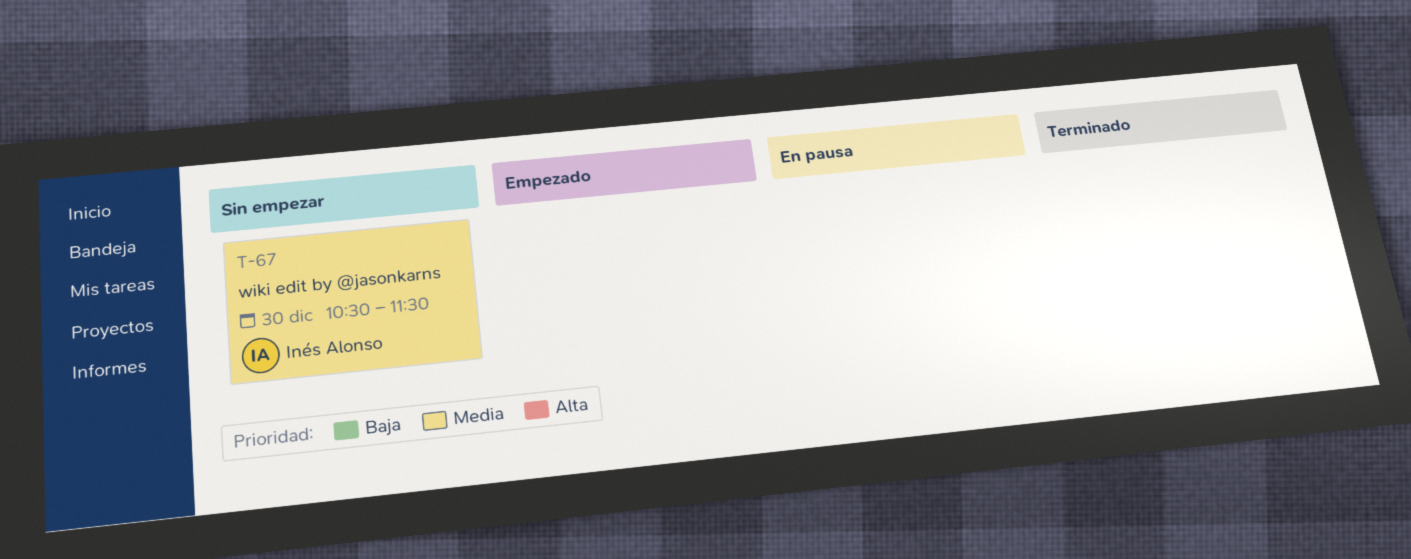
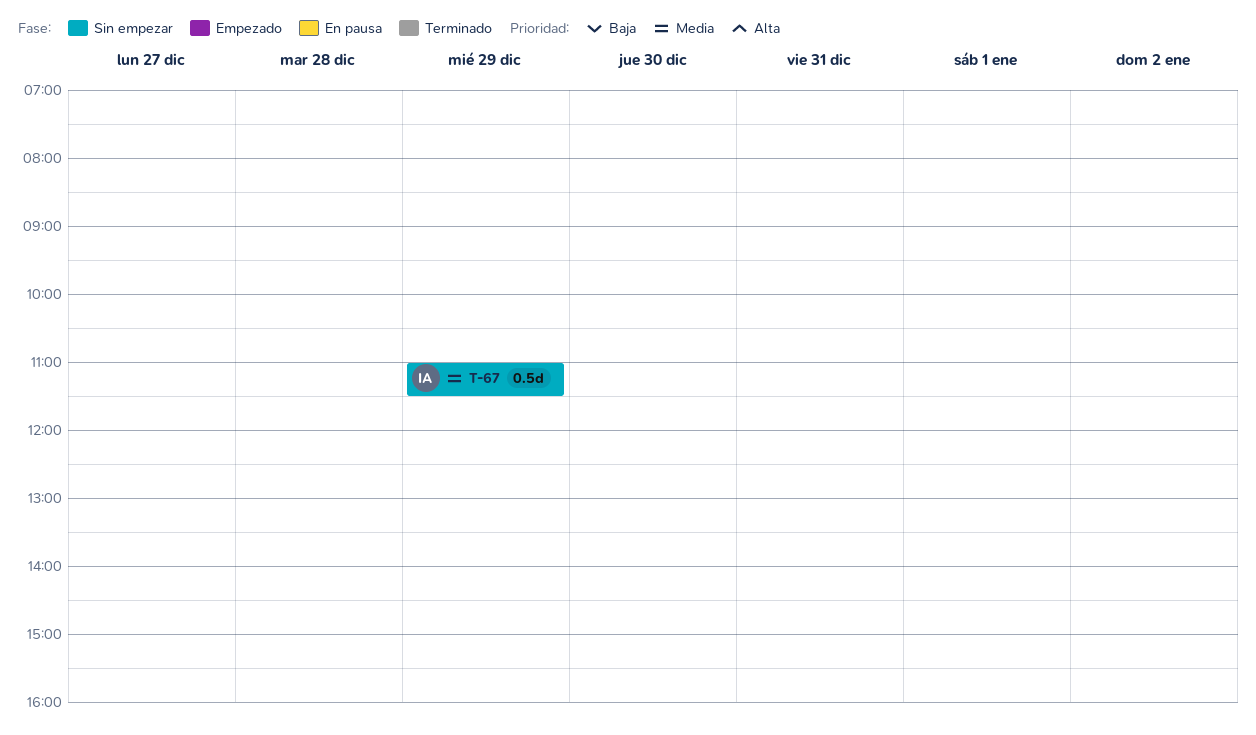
T-67, day: Dec 30 -> Dec 29
T-67, begins: 10:30 -> 11:00

